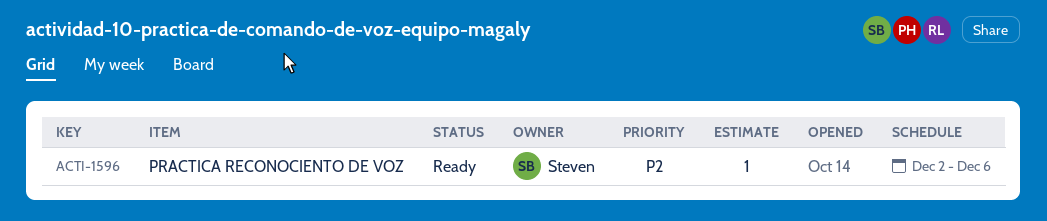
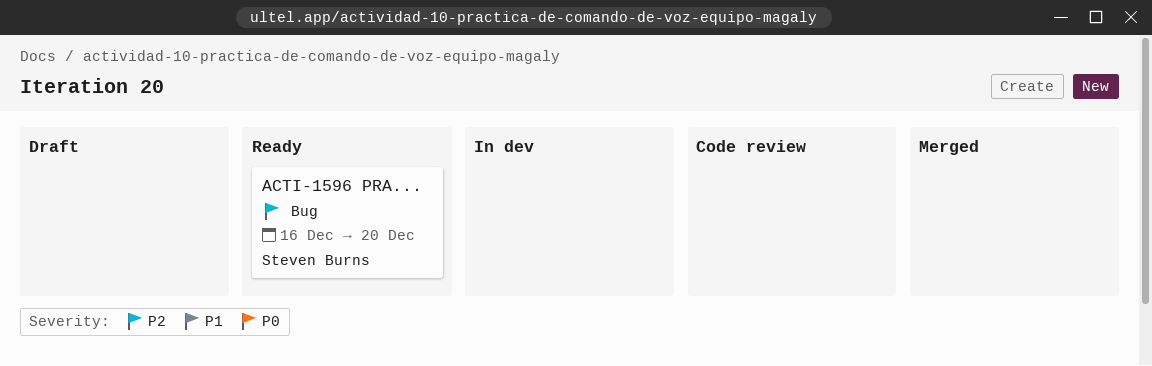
ACTI-1596, start: Dec 2 -> Dec 16
ACTI-1596, due: Dec 6 -> Dec 20

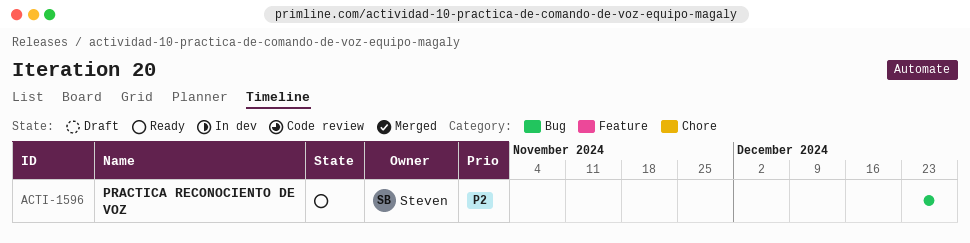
ACTI-1596, start: Dec 16 -> Dec 23
ACTI-1596, due: Dec 20 -> Dec 27

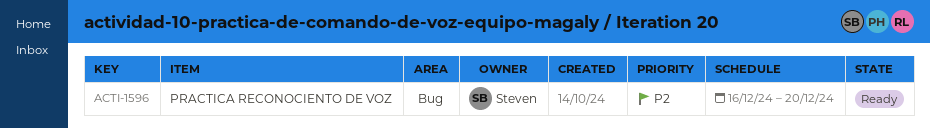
ACTI-1596, start: Dec 23 -> Dec 16
ACTI-1596, due: Dec 27 -> Dec 20

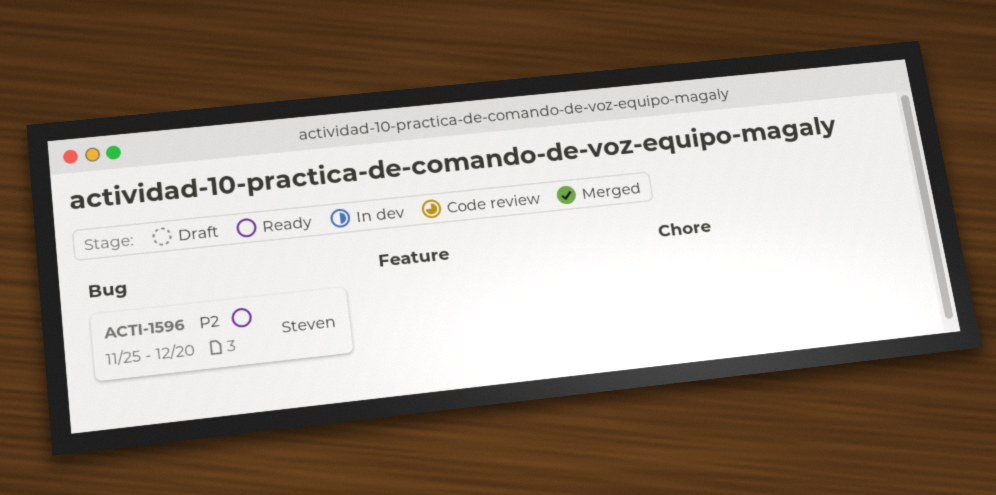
ACTI-1596, start: Dec 16 -> Nov 25

